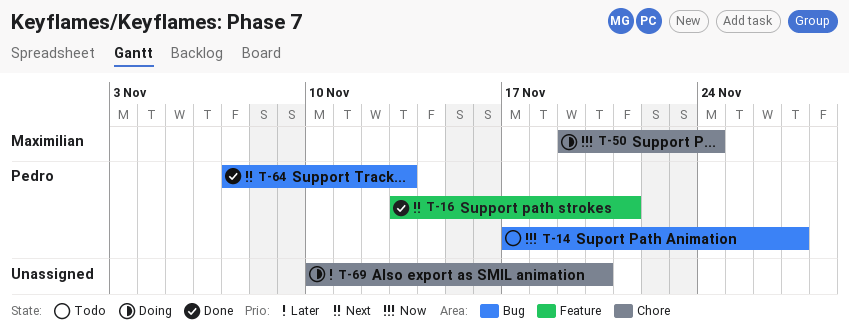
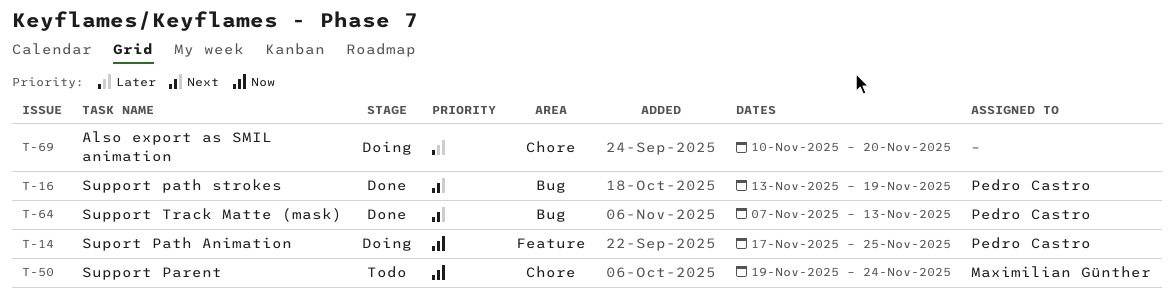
T-14, status: Todo -> Doing
T-14, label: Bug -> Feature
T-14, due: Nov 27 -> Nov 25
T-16, label: Feature -> Bug
T-16, due: Nov 21 -> Nov 19
T-50, status: Doing -> Todo

